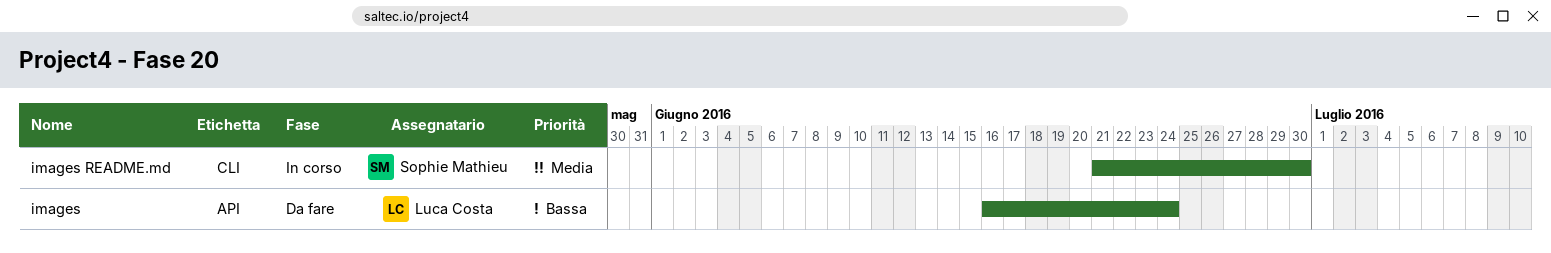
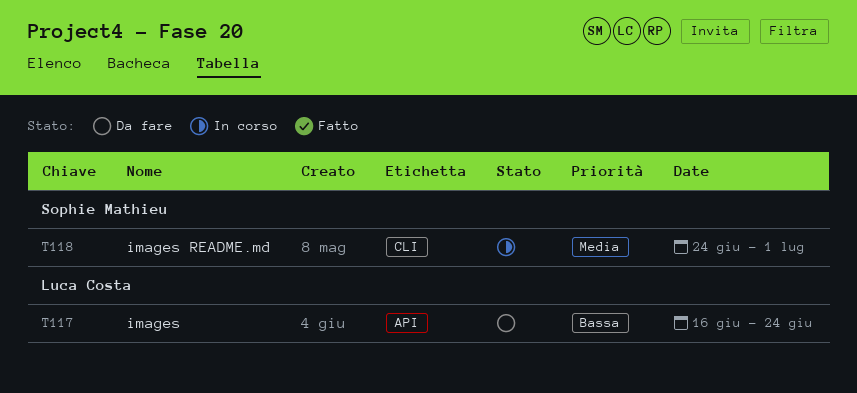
images README.md, start: Jun 21 -> Jun 24
images README.md, due: Jun 30 -> Jul 1

